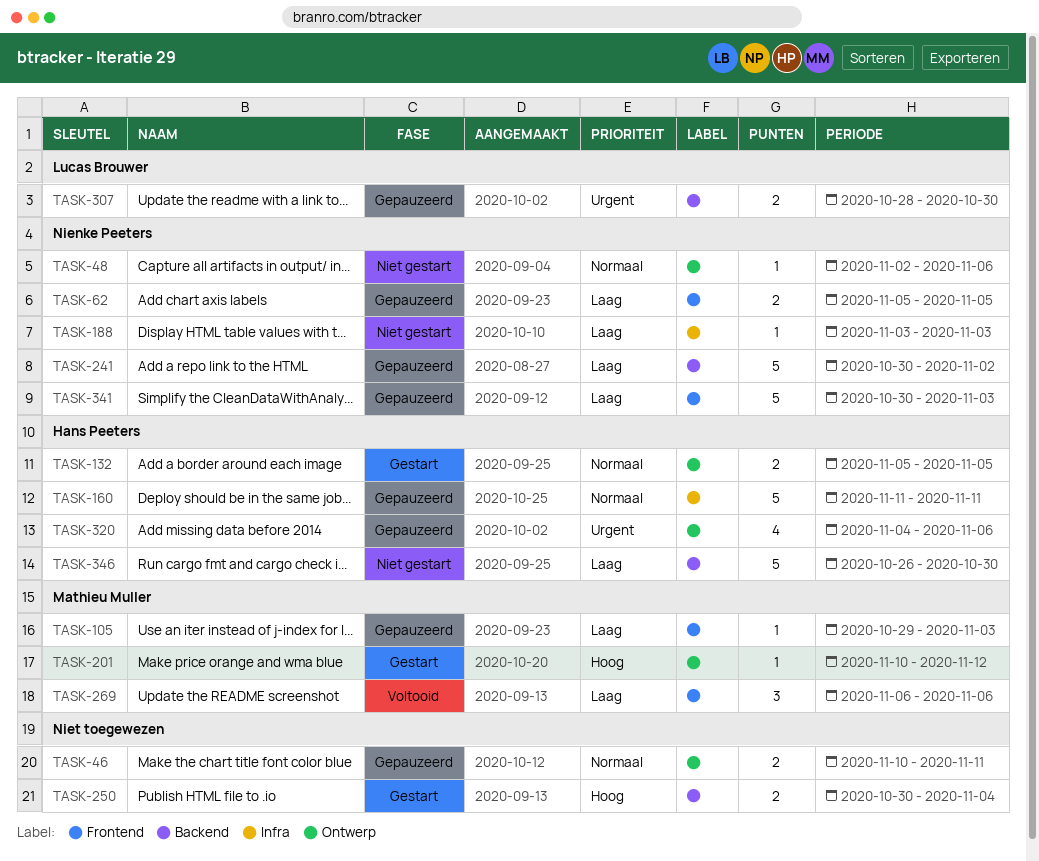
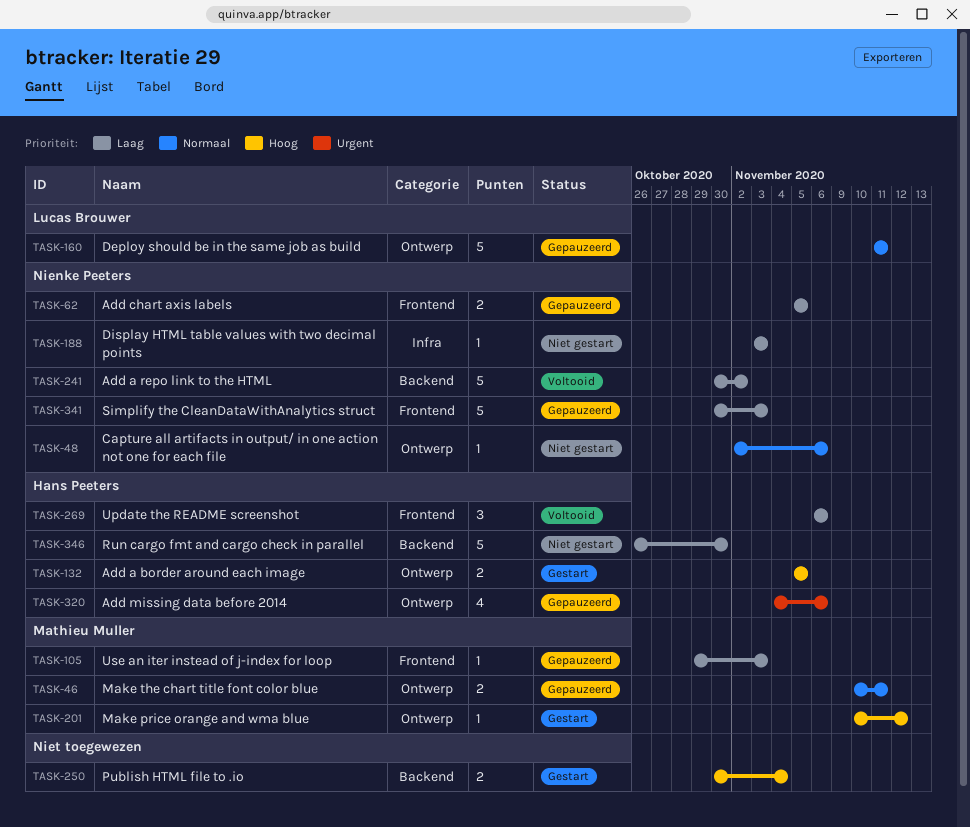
TASK-46, owner: none -> Mathieu Muller
TASK-132, priority: Normaal -> Hoog
TASK-160, owner: Hans Peeters -> Lucas Brouwer
TASK-160, label: Infra -> Ontwerp
TASK-241, status: Gepauzeerd -> Voltooid
TASK-269, owner: Mathieu Muller -> Hans Peeters
TASK-307: present -> none

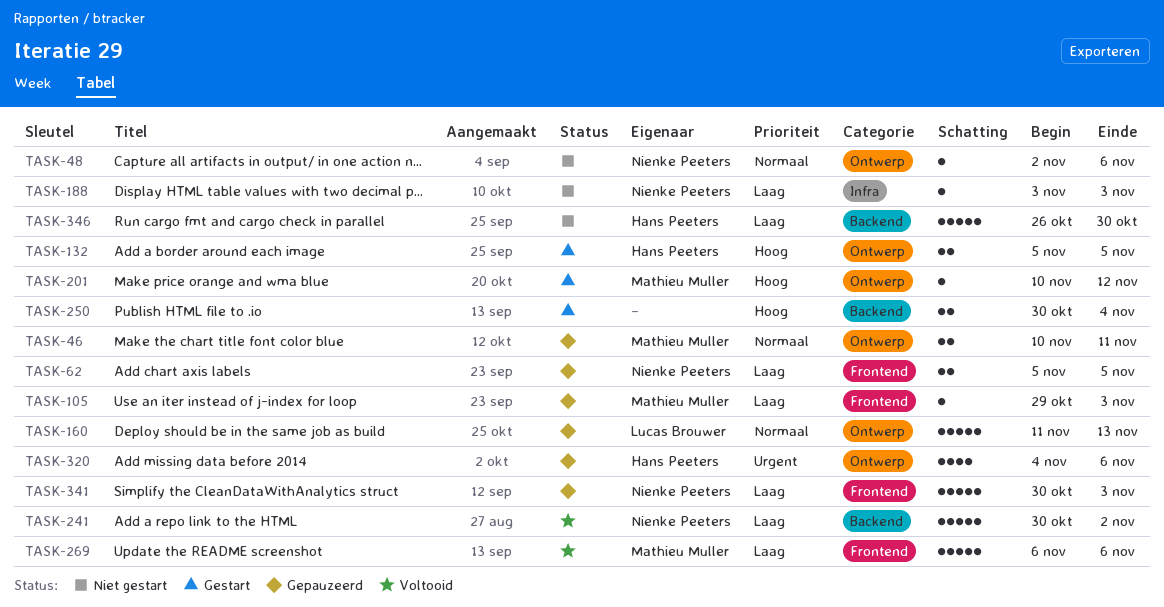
TASK-160, due: Nov 11 -> Nov 13
TASK-269, owner: Hans Peeters -> Mathieu Muller
TASK-269, estimate: 3 -> 5

